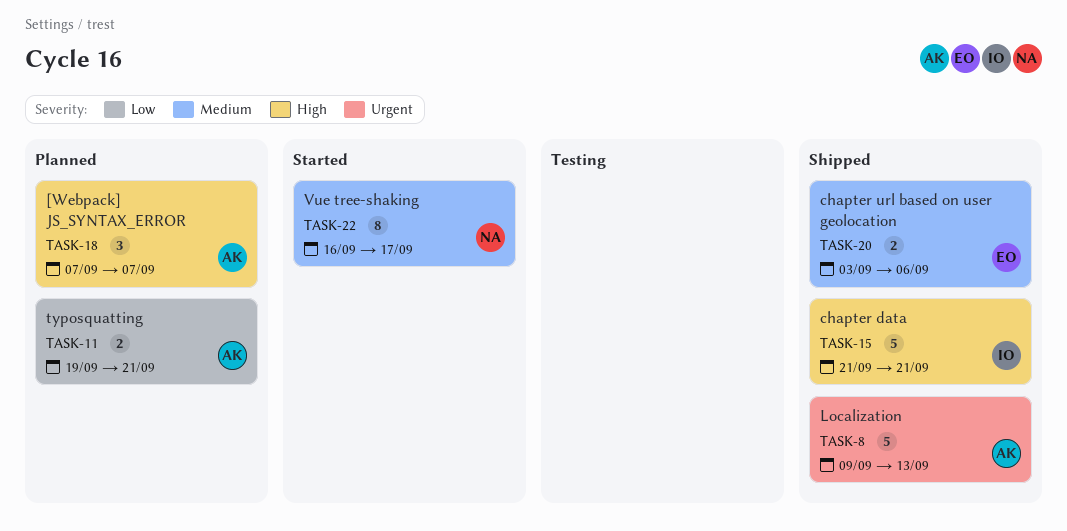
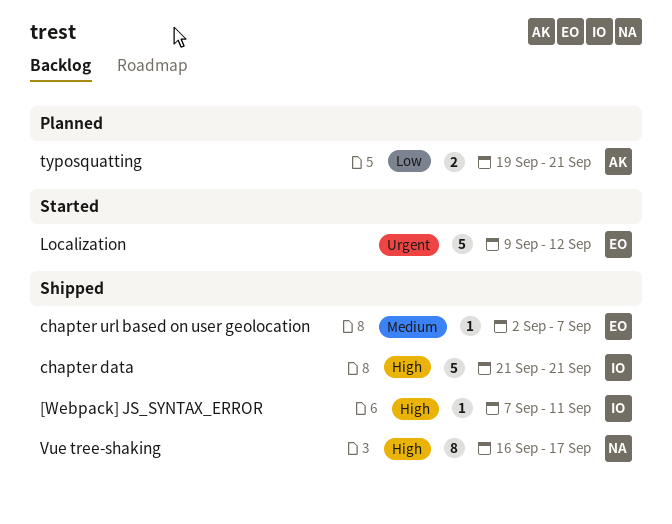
[Webpack] JS_SYNTAX_ERROR, status: Planned -> Shipped
[Webpack] JS_SYNTAX_ERROR, owner: AK -> IO
[Webpack] JS_SYNTAX_ERROR, estimate: 3 -> 1
[Webpack] JS_SYNTAX_ERROR, due: Sep 7 -> Sep 11
chapter url based on user geolocation, estimate: 2 -> 1
chapter url based on user geolocation, start: Sep 3 -> Sep 2
chapter url based on user geolocation, due: Sep 6 -> Sep 7
Localization, status: Shipped -> Started
Localization, owner: AK -> EO
Localization, due: Sep 13 -> Sep 12
Vue tree-shaking, status: Started -> Shipped
Vue tree-shaking, priority: Medium -> High

